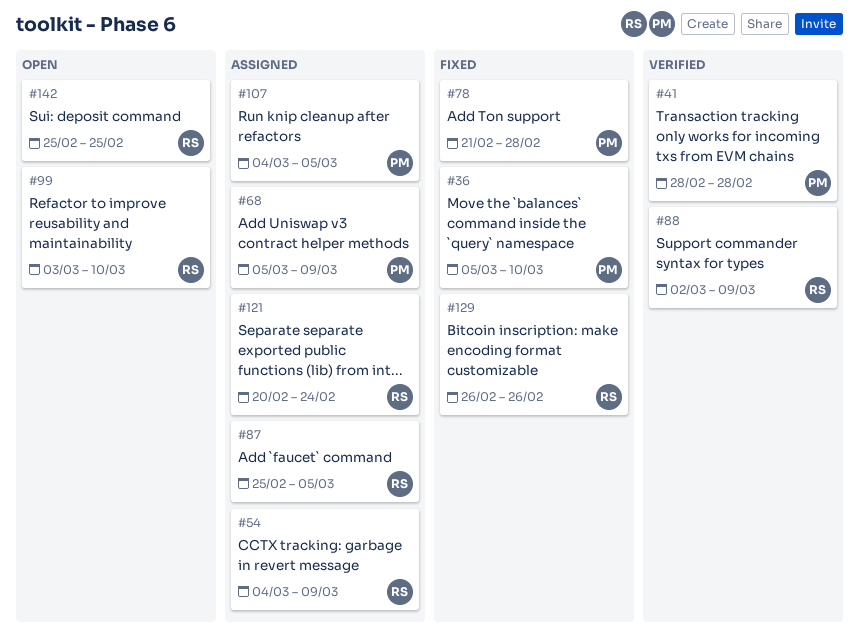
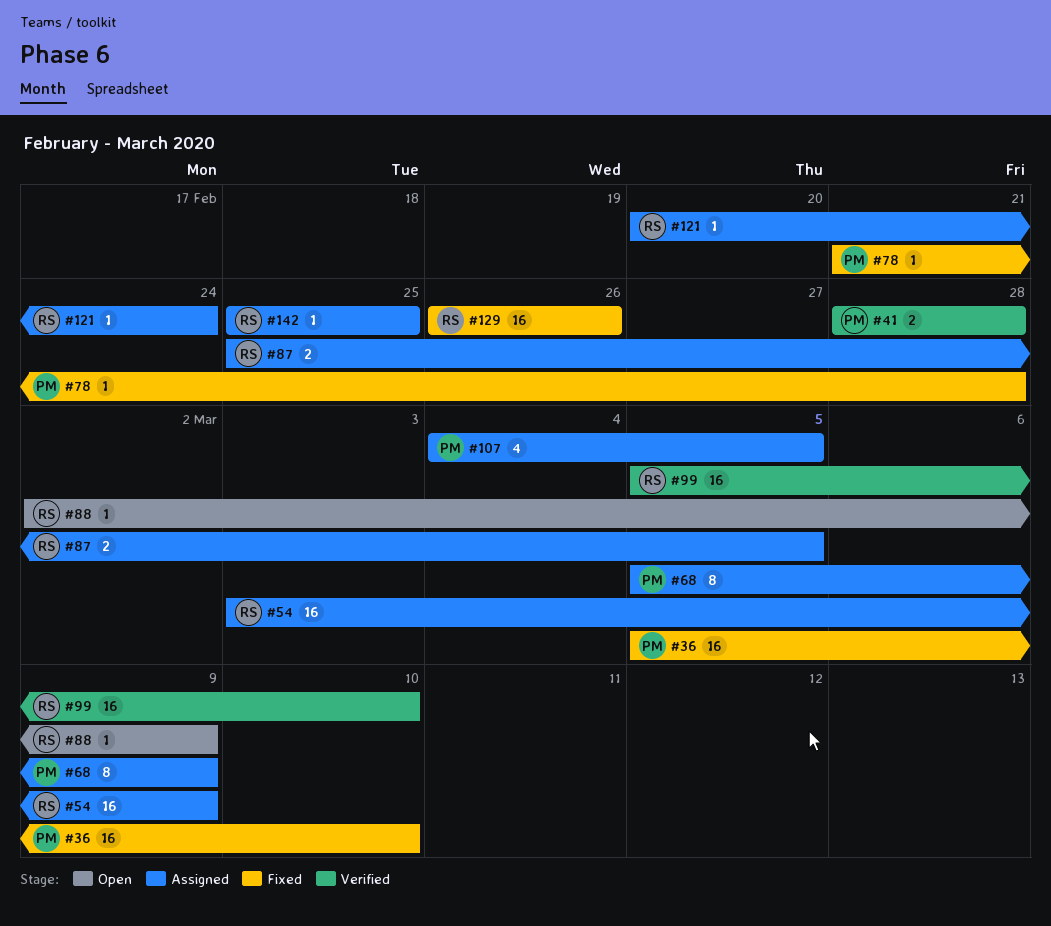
#54, start: Mar 4 -> Mar 3
#88, status: Verified -> Open
#99, status: Open -> Verified
#99, start: Mar 3 -> Mar 5
#142, status: Open -> Assigned

